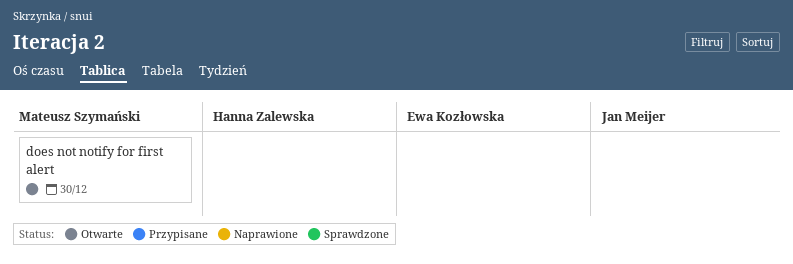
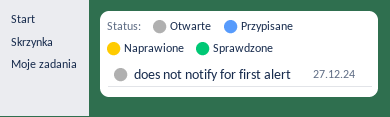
does not notify for first alert, due: Dec 30 -> Dec 27

